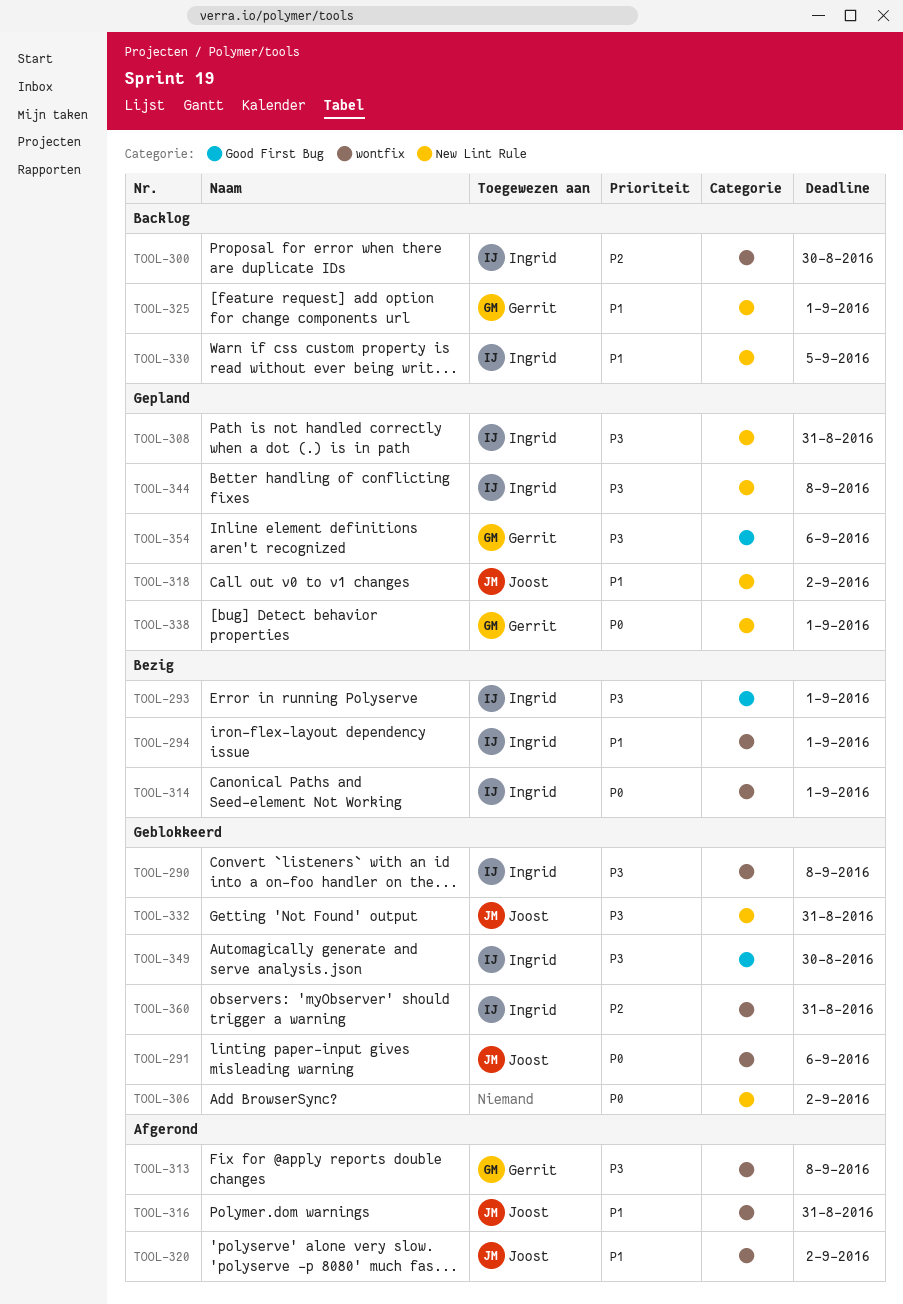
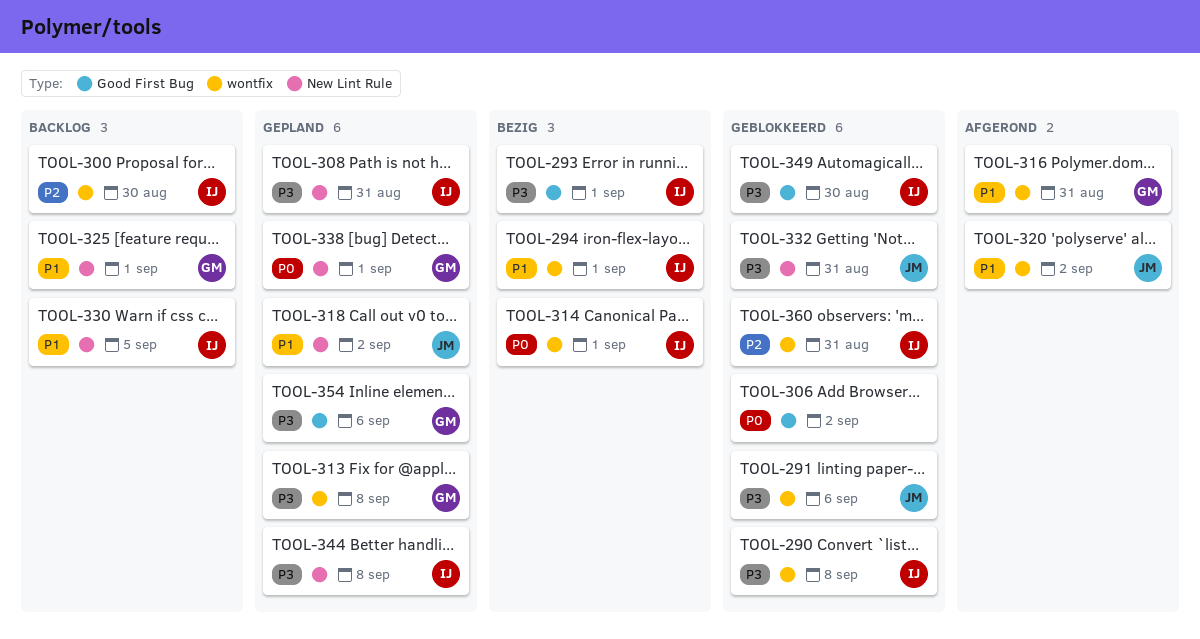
TOOL-291, priority: P0 -> P3
TOOL-306, label: New Lint Rule -> Good First Bug
TOOL-313, status: Afgerond -> Gepland
TOOL-316, owner: Joost -> Gerrit

